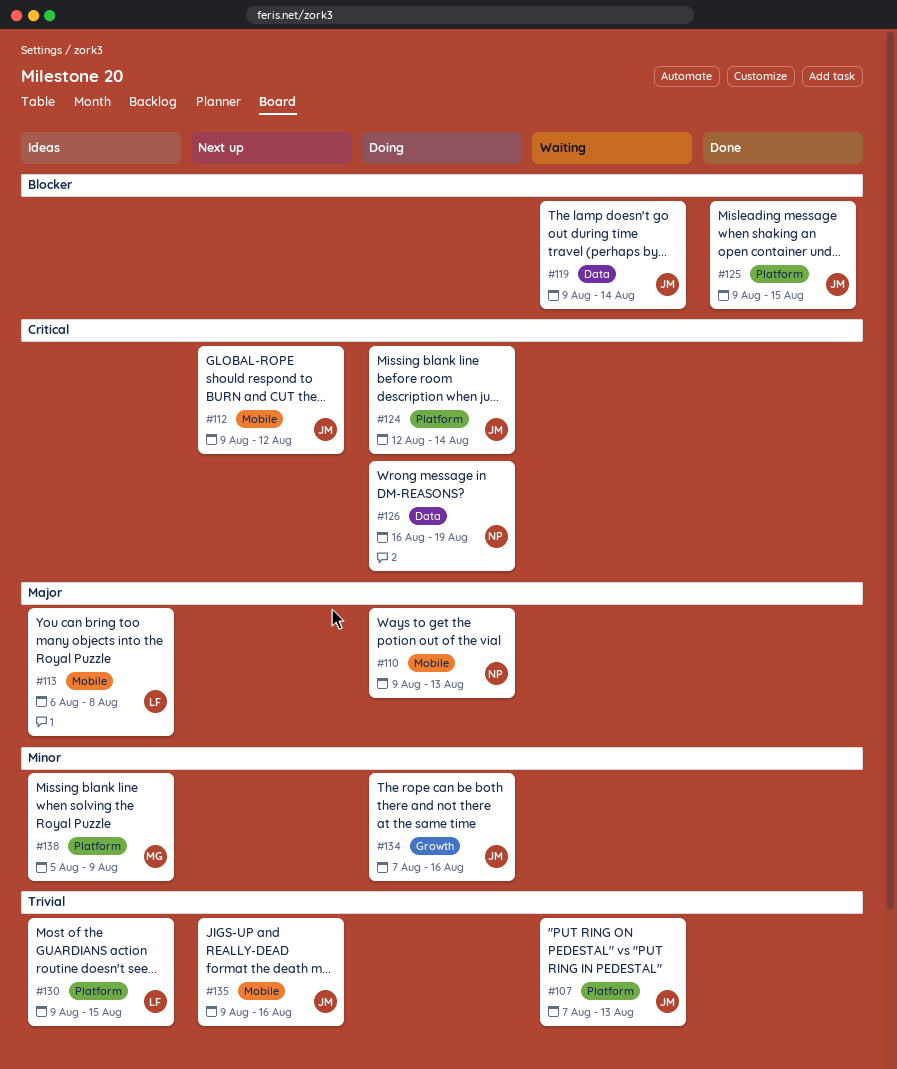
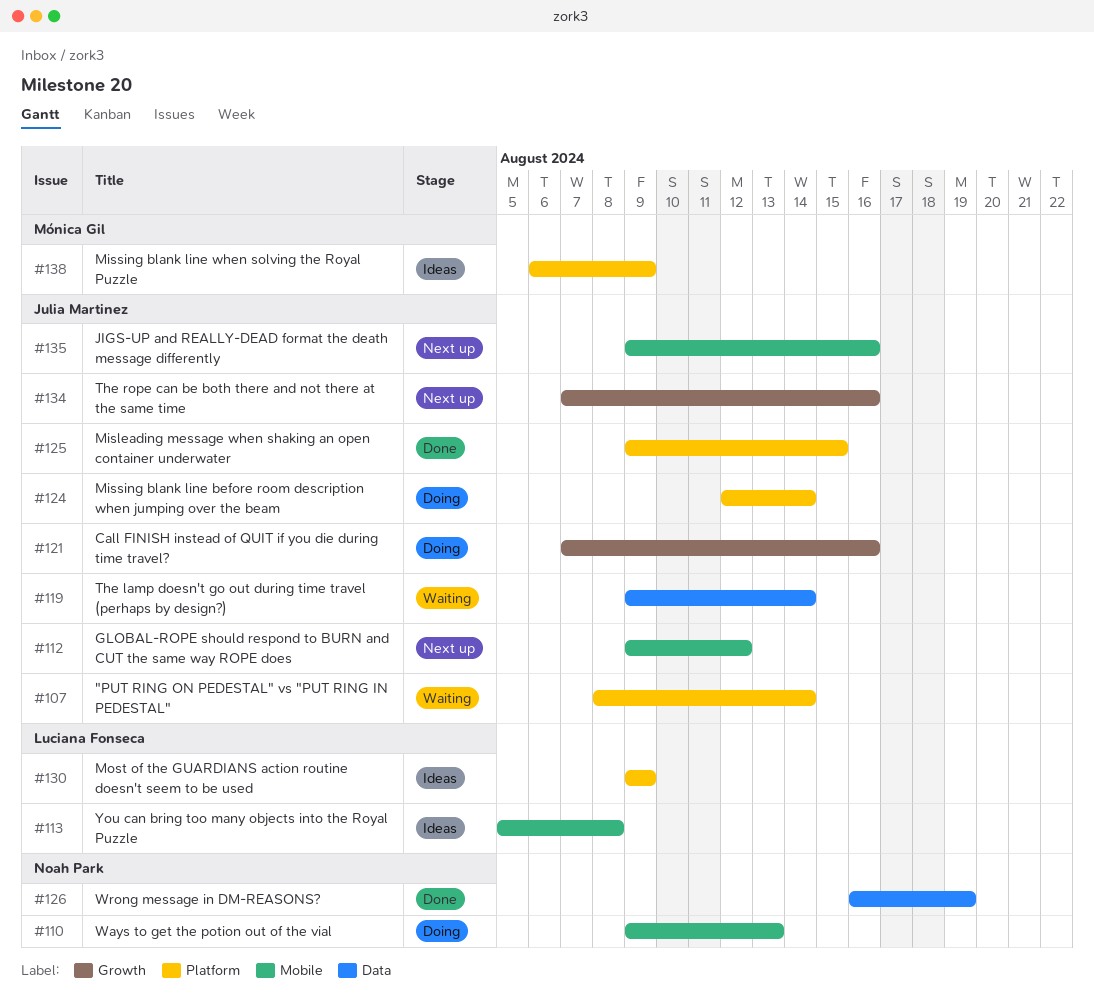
#107, start: Aug 7 -> Aug 8
#107, due: Aug 13 -> Aug 14
#113, start: Aug 6 -> Aug 5
#121: none -> present
#126, status: Doing -> Done
#130, due: Aug 15 -> Aug 9
#134, status: Doing -> Next up
#138, start: Aug 5 -> Aug 6

